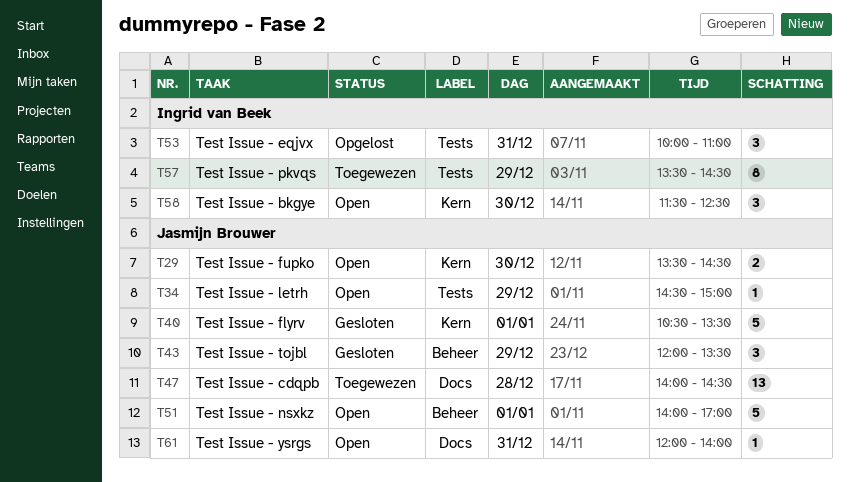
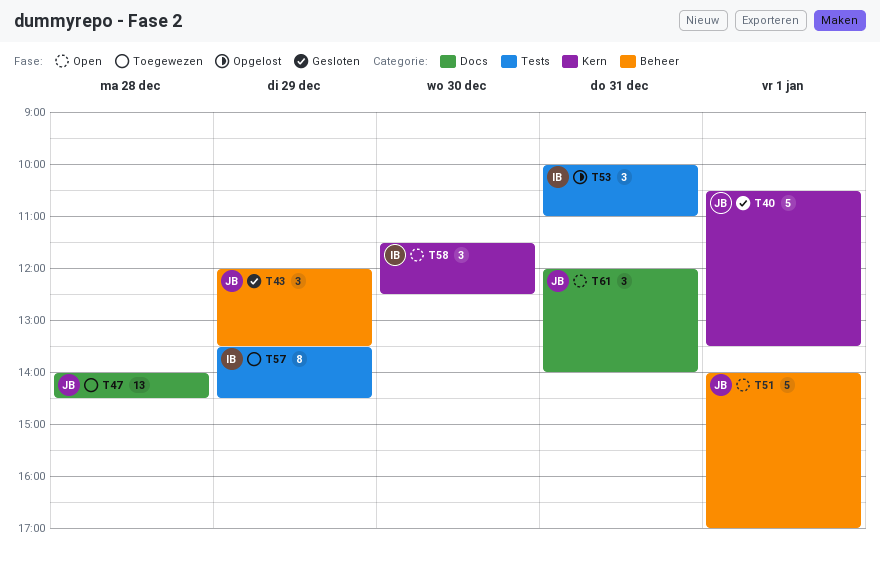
T29: present -> none
T34: present -> none
T61, estimate: 1 -> 3

